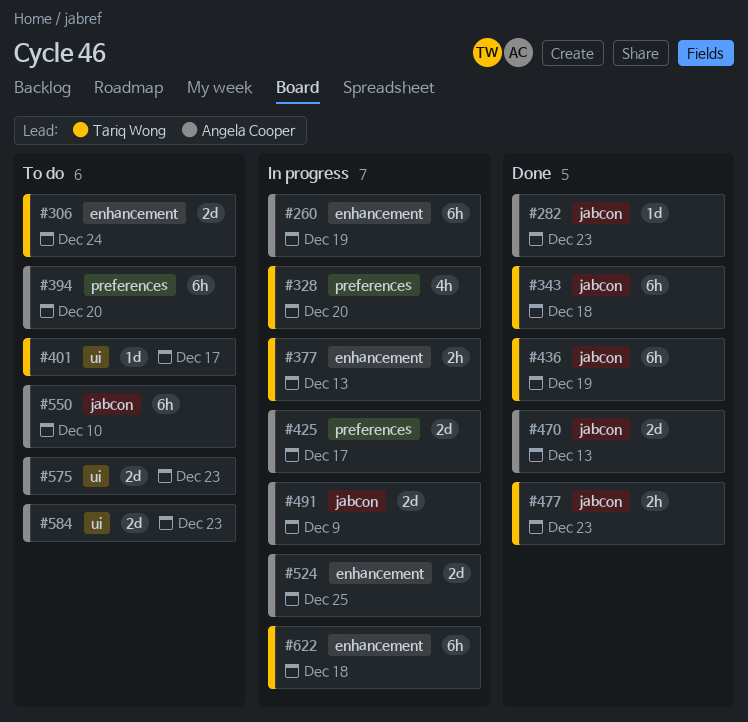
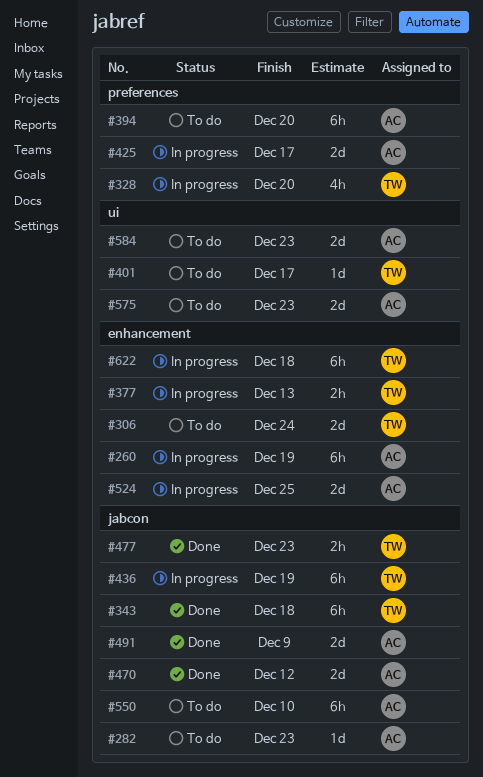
#282, status: Done -> To do
#436, status: Done -> In progress
#470, due: Dec 13 -> Dec 12
#491, status: In progress -> Done

